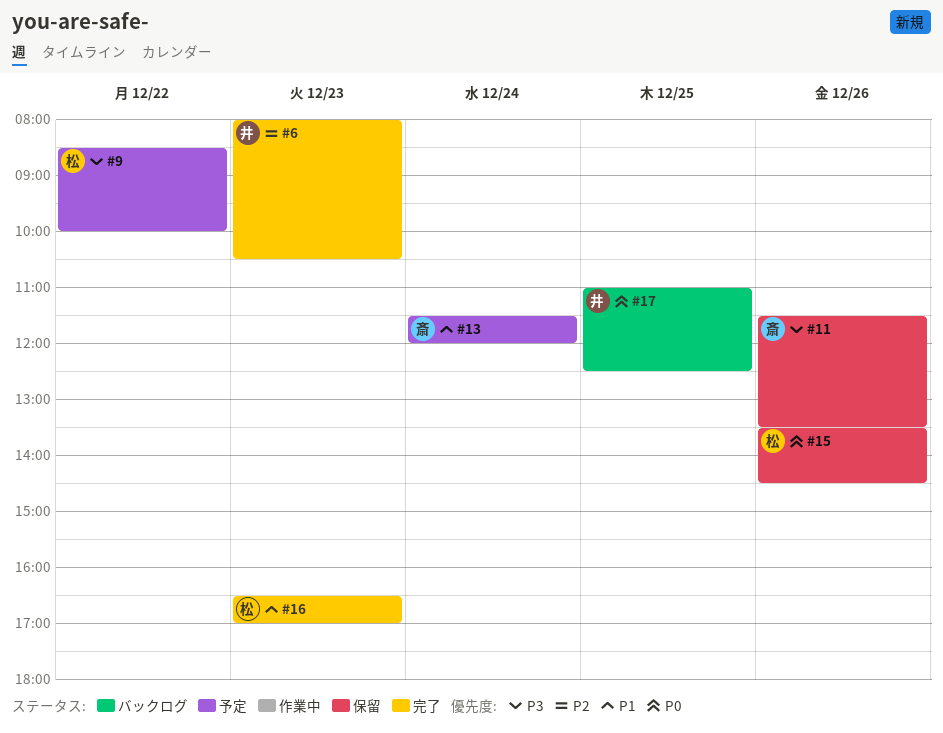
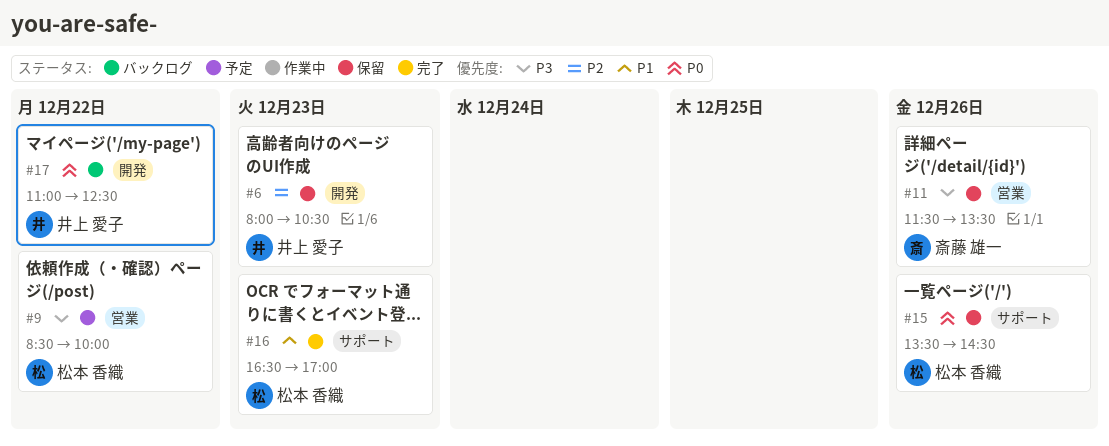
#6, status: 完了 -> 保留
#13: present -> none
#17, day: Dec 25 -> Dec 22

